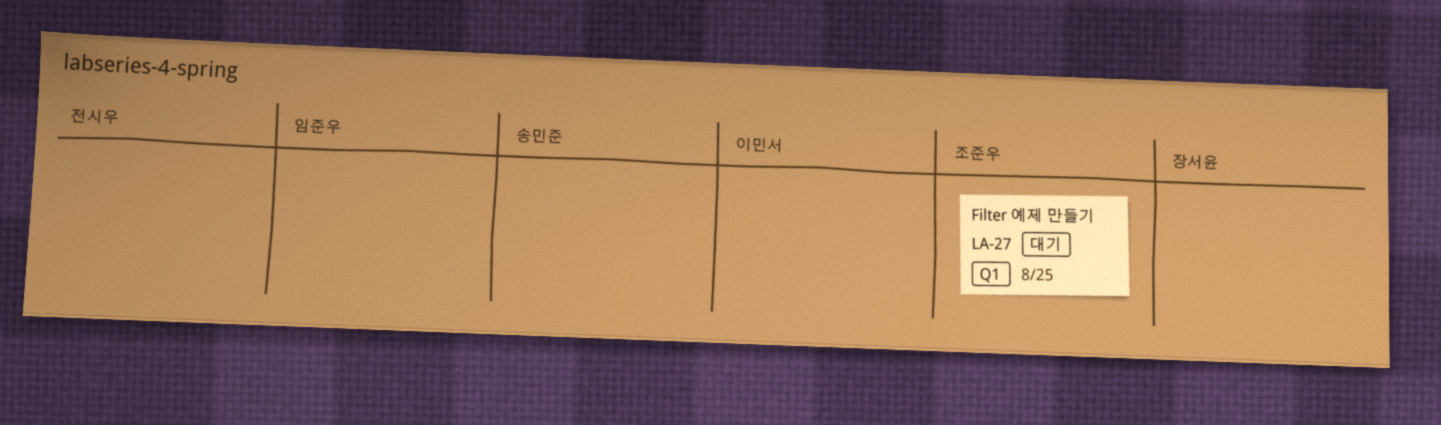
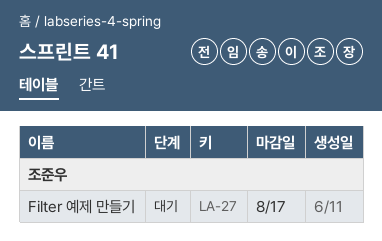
LA-27, due: Aug 25 -> Aug 17

